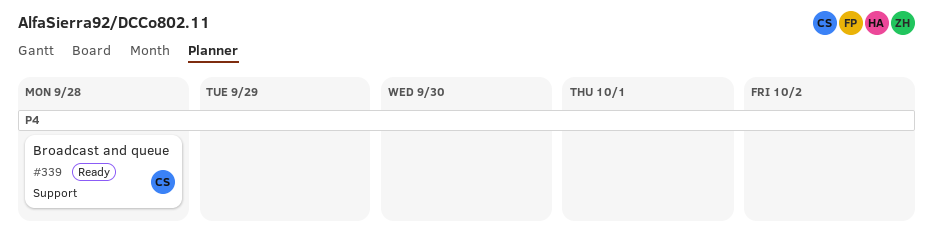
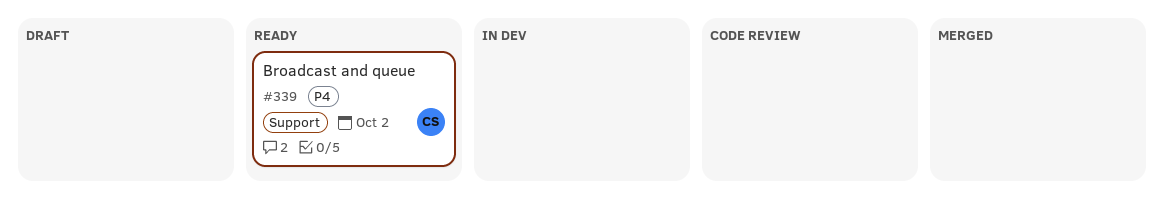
#339, due: Sep 28 -> Oct 2

